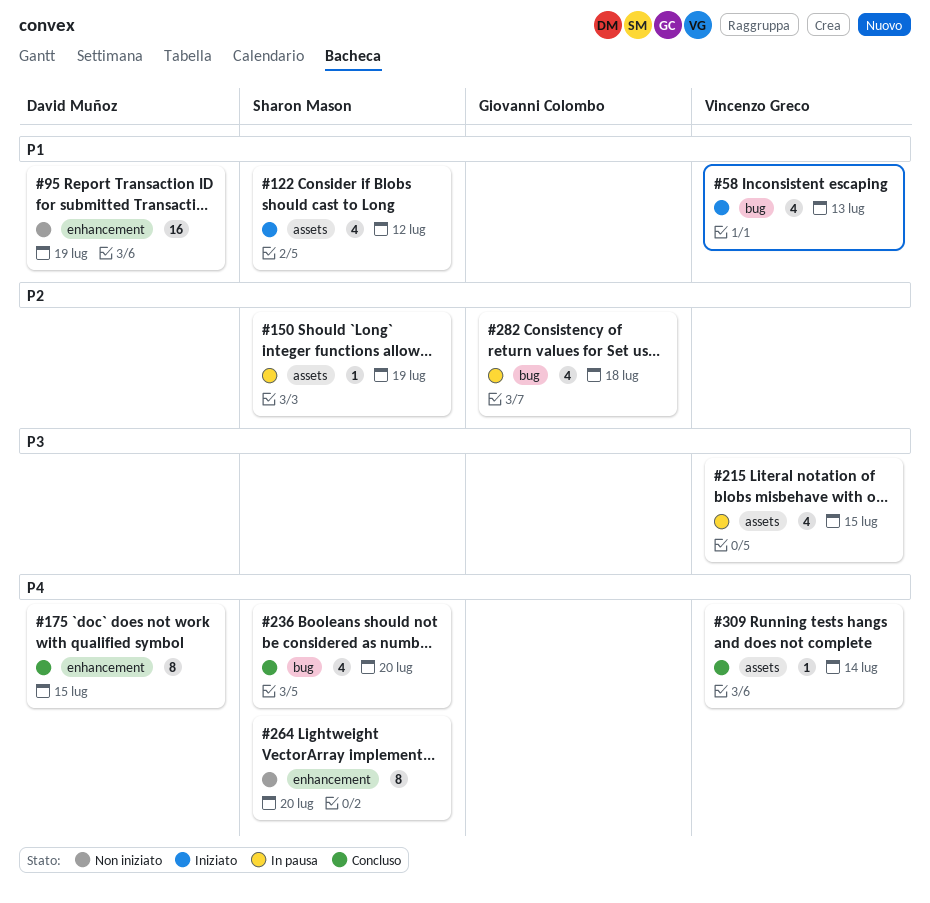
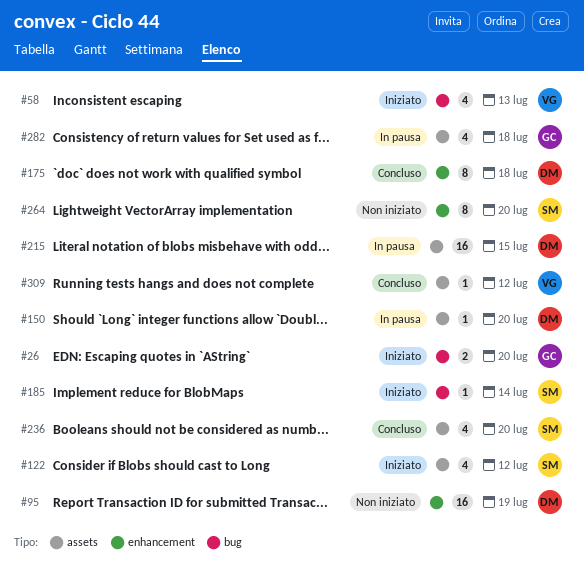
#26: none -> present
#150, owner: Sharon Mason -> David Muñoz
#150, due: Jul 19 -> Jul 20
#175, due: Jul 15 -> Jul 18
#185: none -> present
#215, owner: Vincenzo Greco -> David Muñoz
#215, estimate: 4 -> 16
#236, label: bug -> assets
#282, label: bug -> assets
#309, due: Jul 14 -> Jul 12

